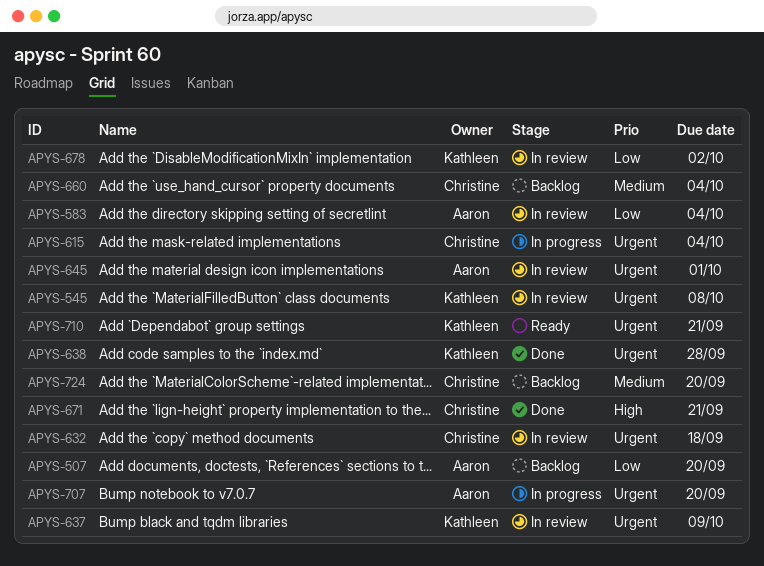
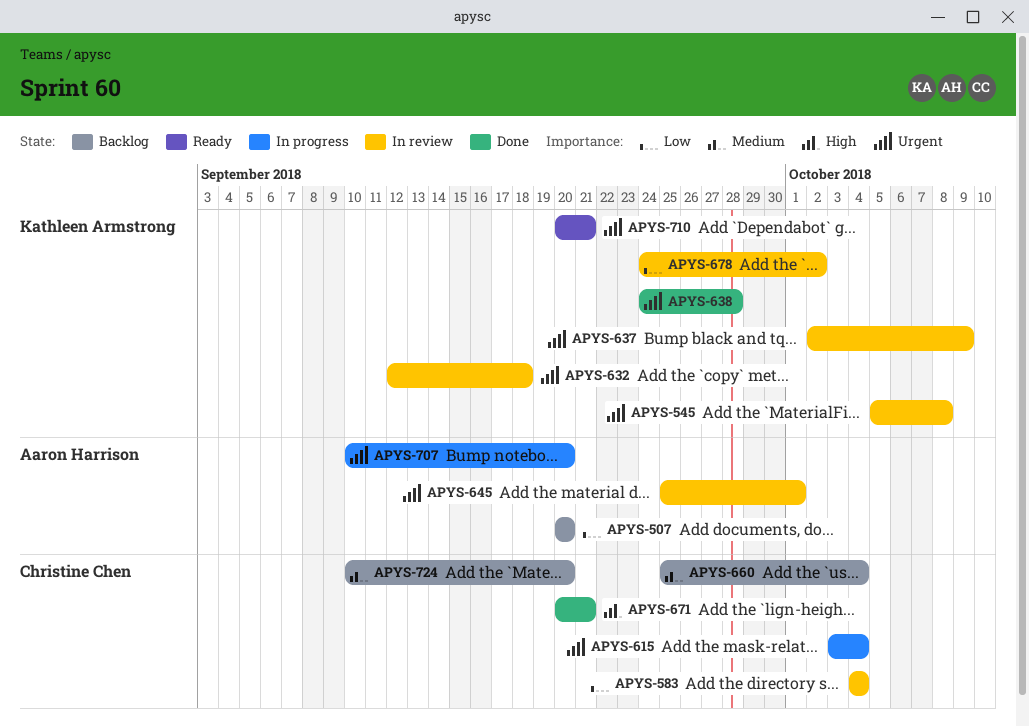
APYS-583, owner: Aaron Harrison -> Christine Chen
APYS-632, owner: Christine Chen -> Kathleen Armstrong

